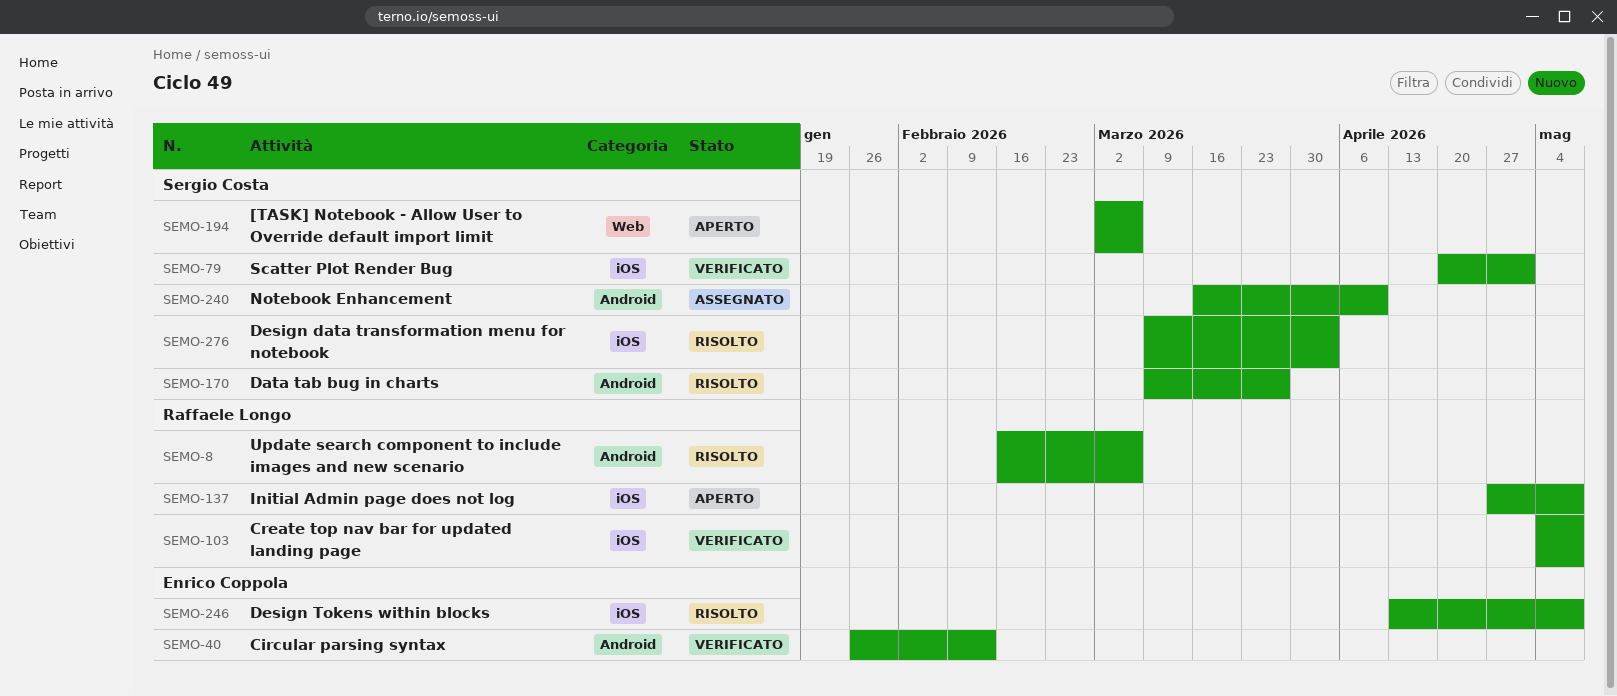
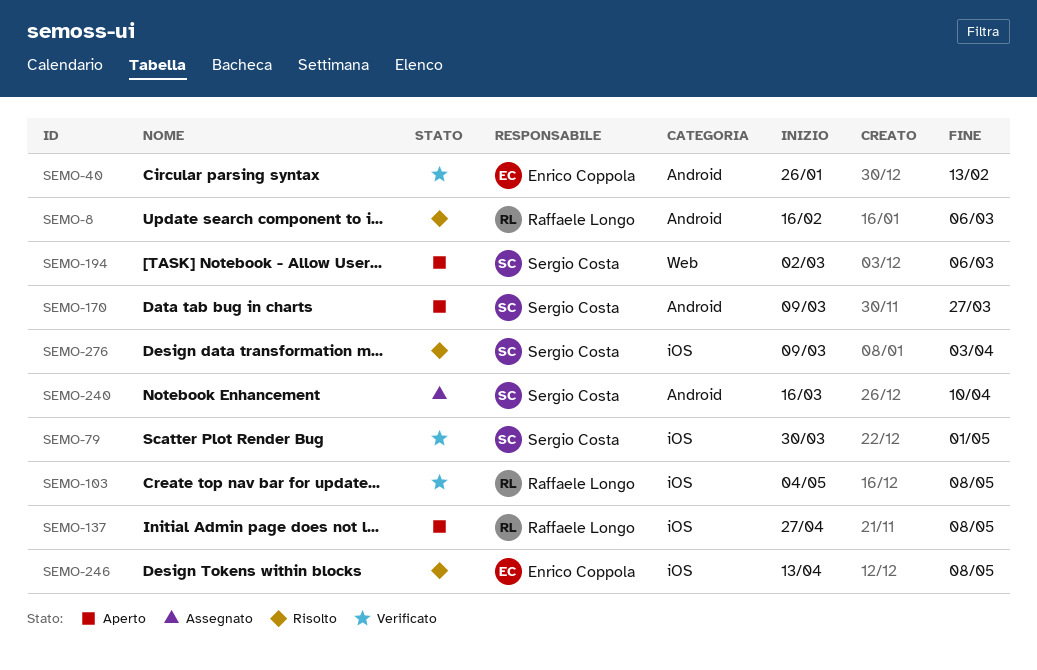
SEMO-79, start: Apr 20 -> Mar 30
SEMO-170, status: Risolto -> Aperto

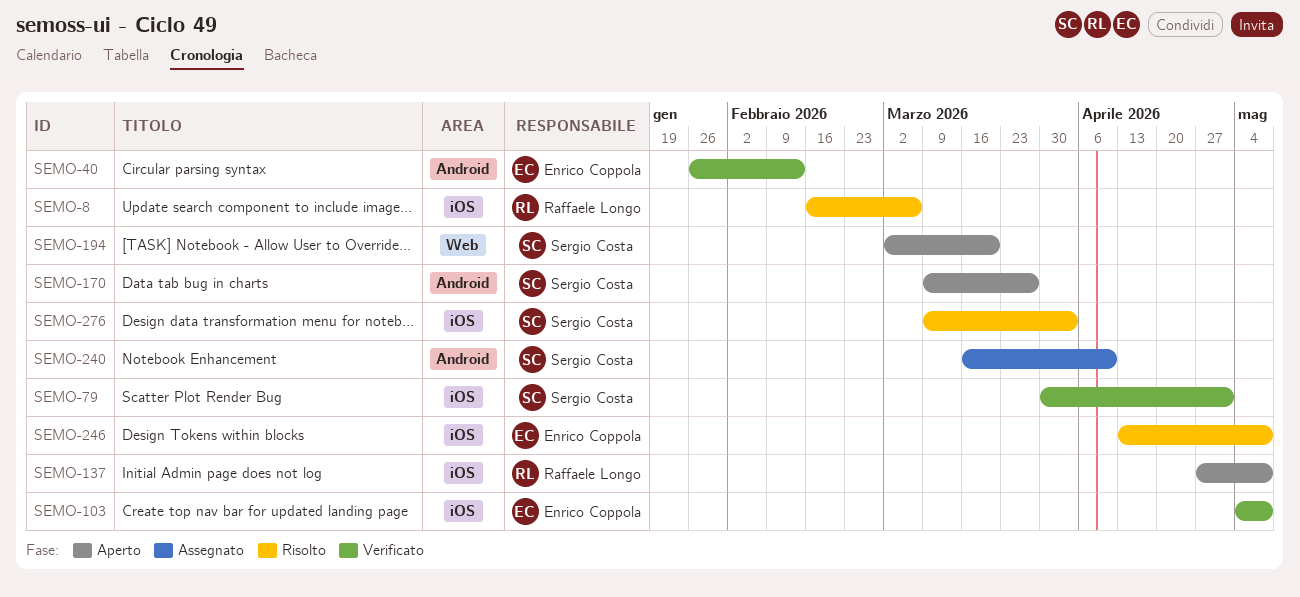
SEMO-8, label: Android -> iOS
SEMO-103, owner: Raffaele Longo -> Enrico Coppola
SEMO-194, due: Mar 6 -> Mar 20

